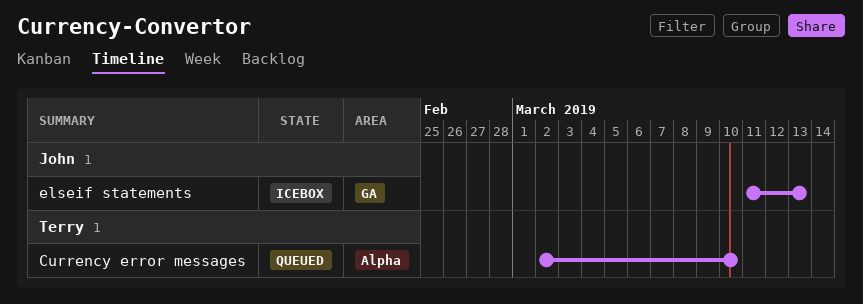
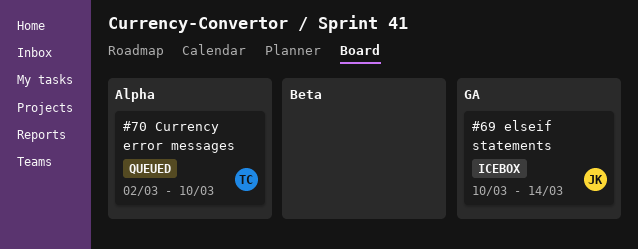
elseif statements, start: Mar 11 -> Mar 10
elseif statements, due: Mar 13 -> Mar 14

